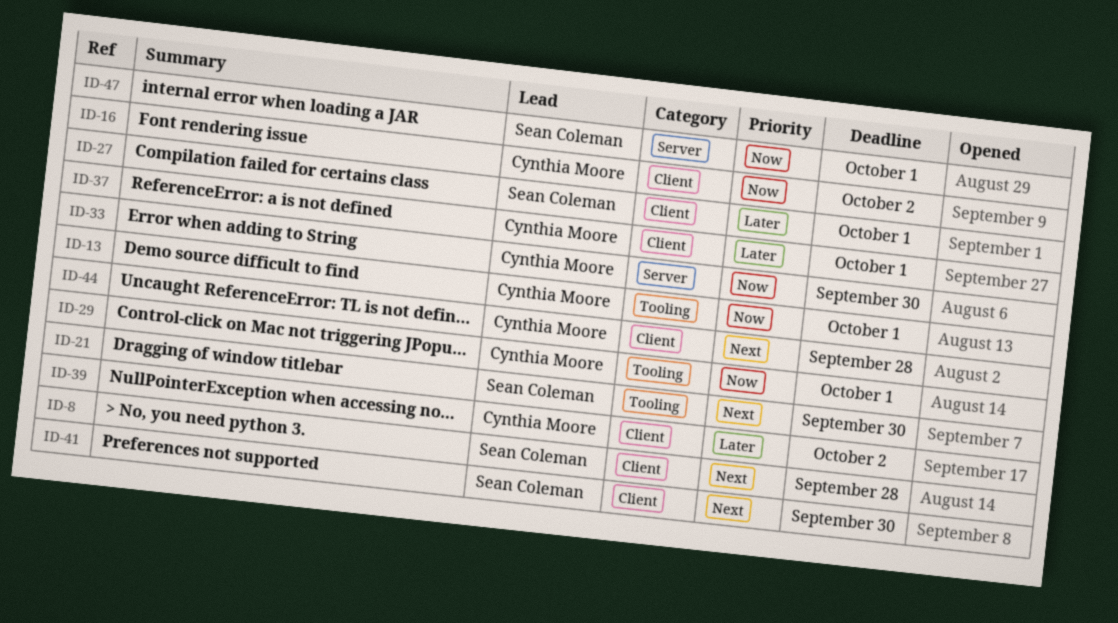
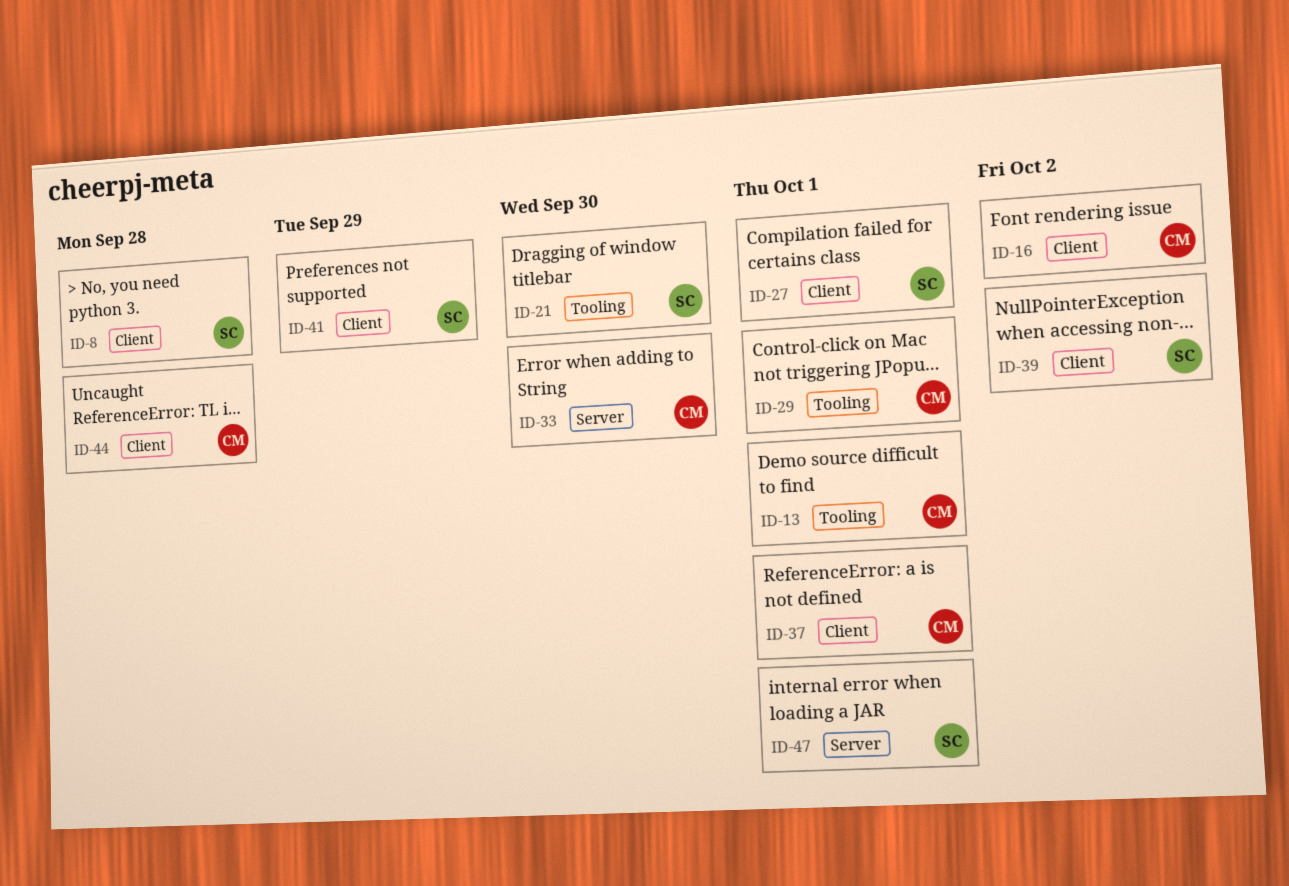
ID-39, owner: Cynthia Moore -> Sean Coleman
ID-41, due: Sep 30 -> Sep 29

